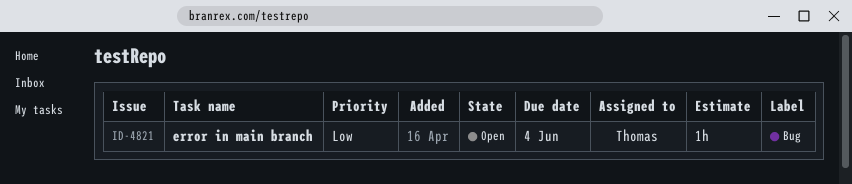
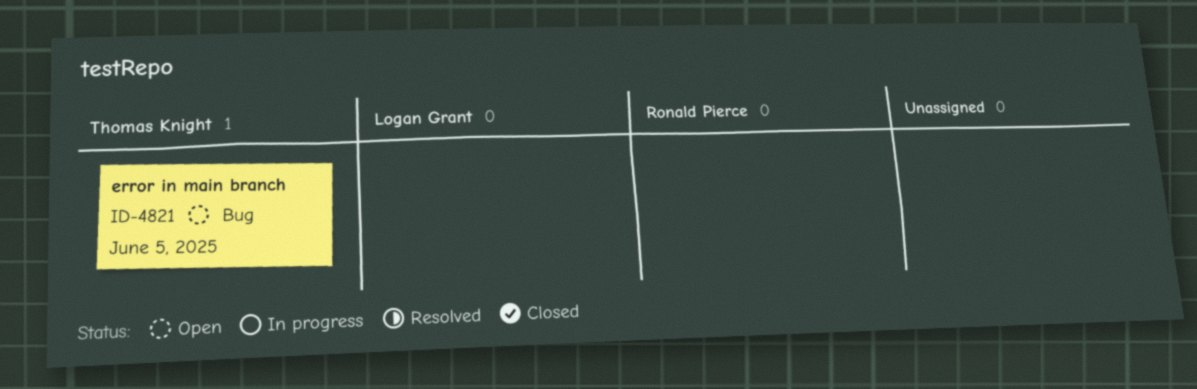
ID-4821, due: Jun 4 -> Jun 5

